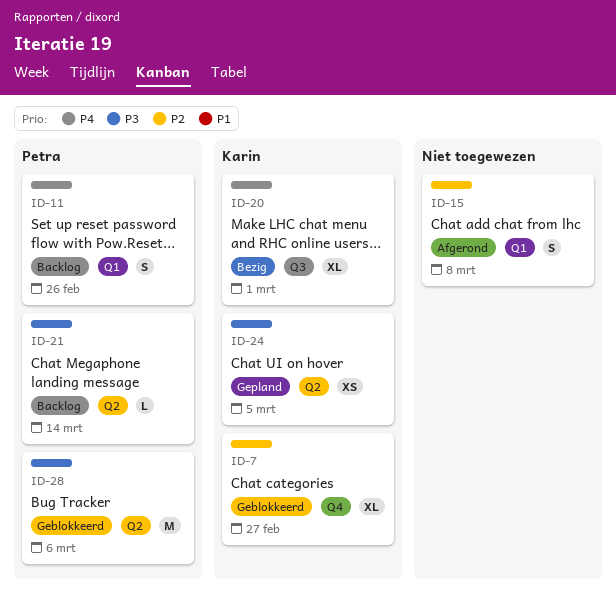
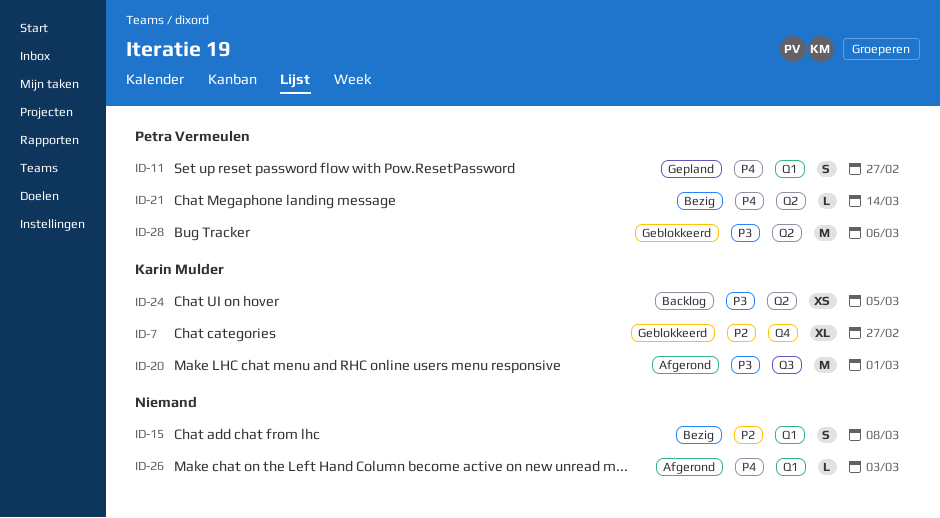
ID-11, status: Backlog -> Gepland
ID-11, due: Feb 26 -> Feb 27
ID-15, status: Afgerond -> Bezig
ID-20, status: Bezig -> Afgerond
ID-20, priority: P4 -> P3
ID-20, estimate: XL -> M
ID-21, status: Backlog -> Bezig
ID-21, priority: P3 -> P4
ID-24, status: Gepland -> Backlog
ID-26: none -> present

